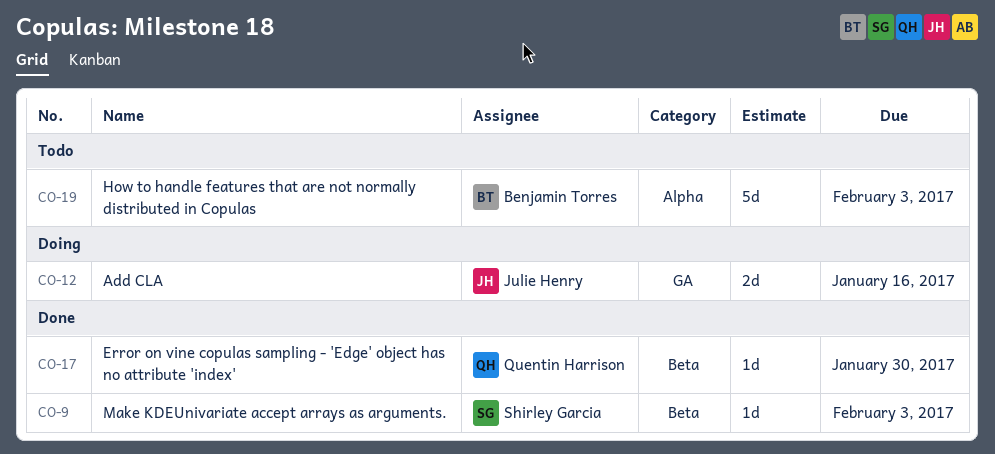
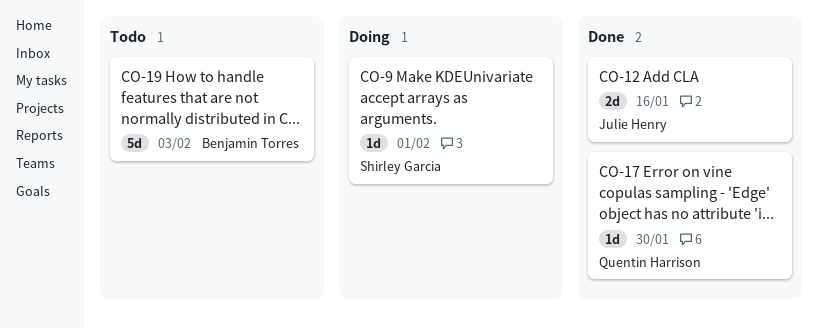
CO-9, status: Done -> Doing
CO-9, due: Feb 3 -> Feb 1
CO-12, status: Doing -> Done

